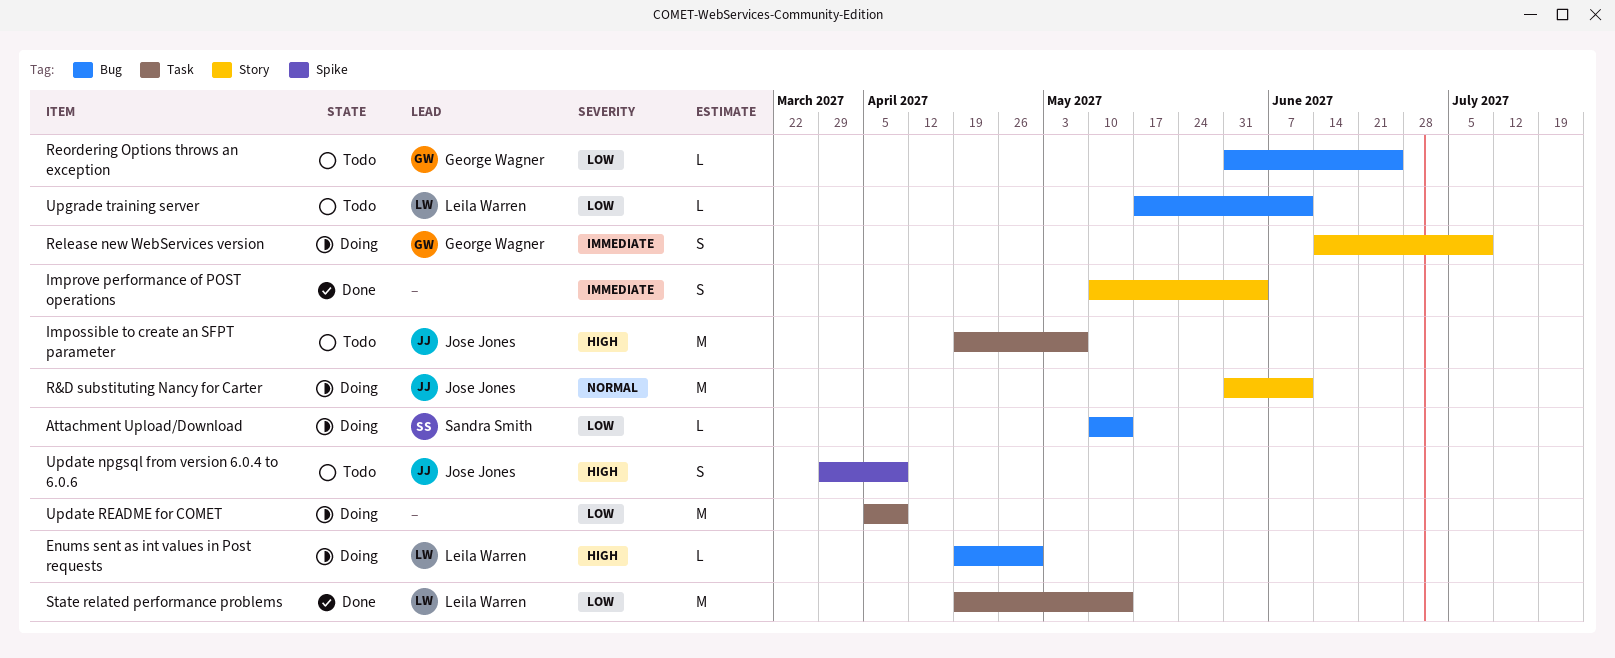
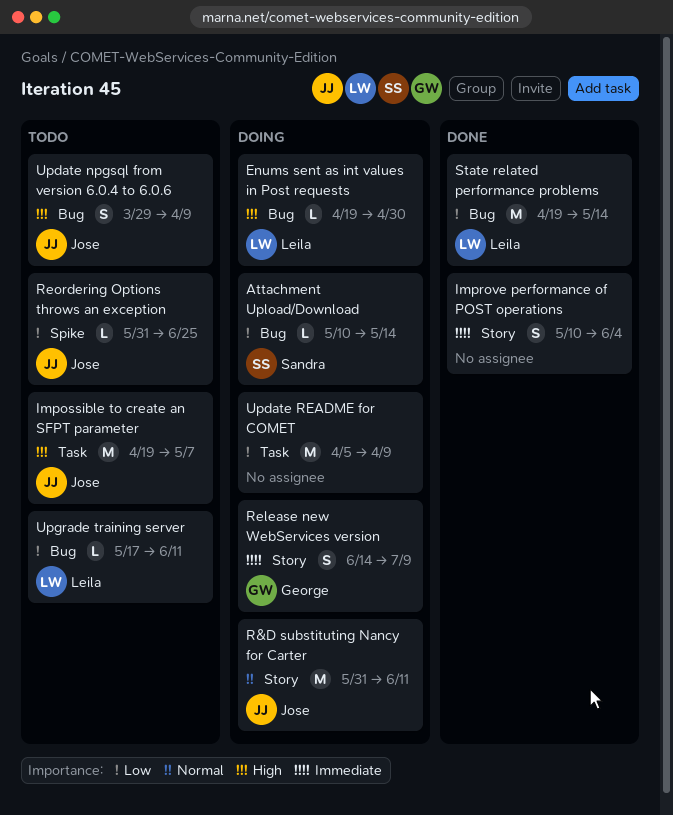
Reordering Options throws an exception, owner: George Wagner -> Jose Jones
Reordering Options throws an exception, label: Bug -> Spike
State related performance problems, label: Task -> Bug
Update npgsql from version 6.0.4 to 6.0.6, label: Spike -> Bug

